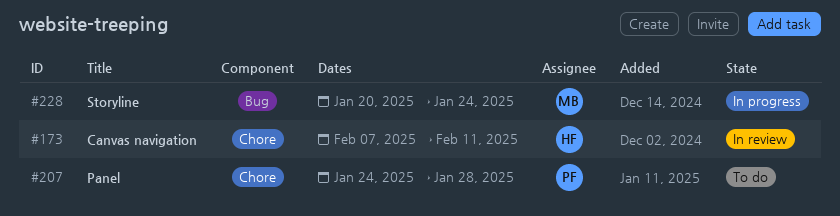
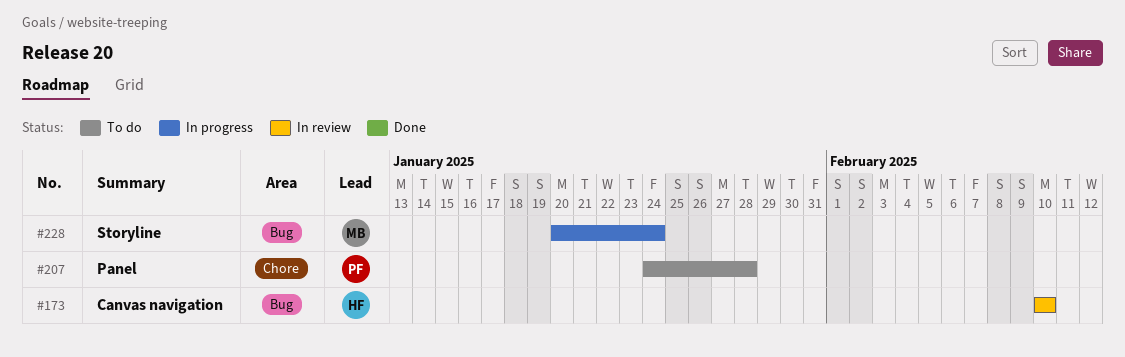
#173, label: Chore -> Bug
#173, start: Feb 7 -> Feb 10
#173, due: Feb 11 -> Feb 10

